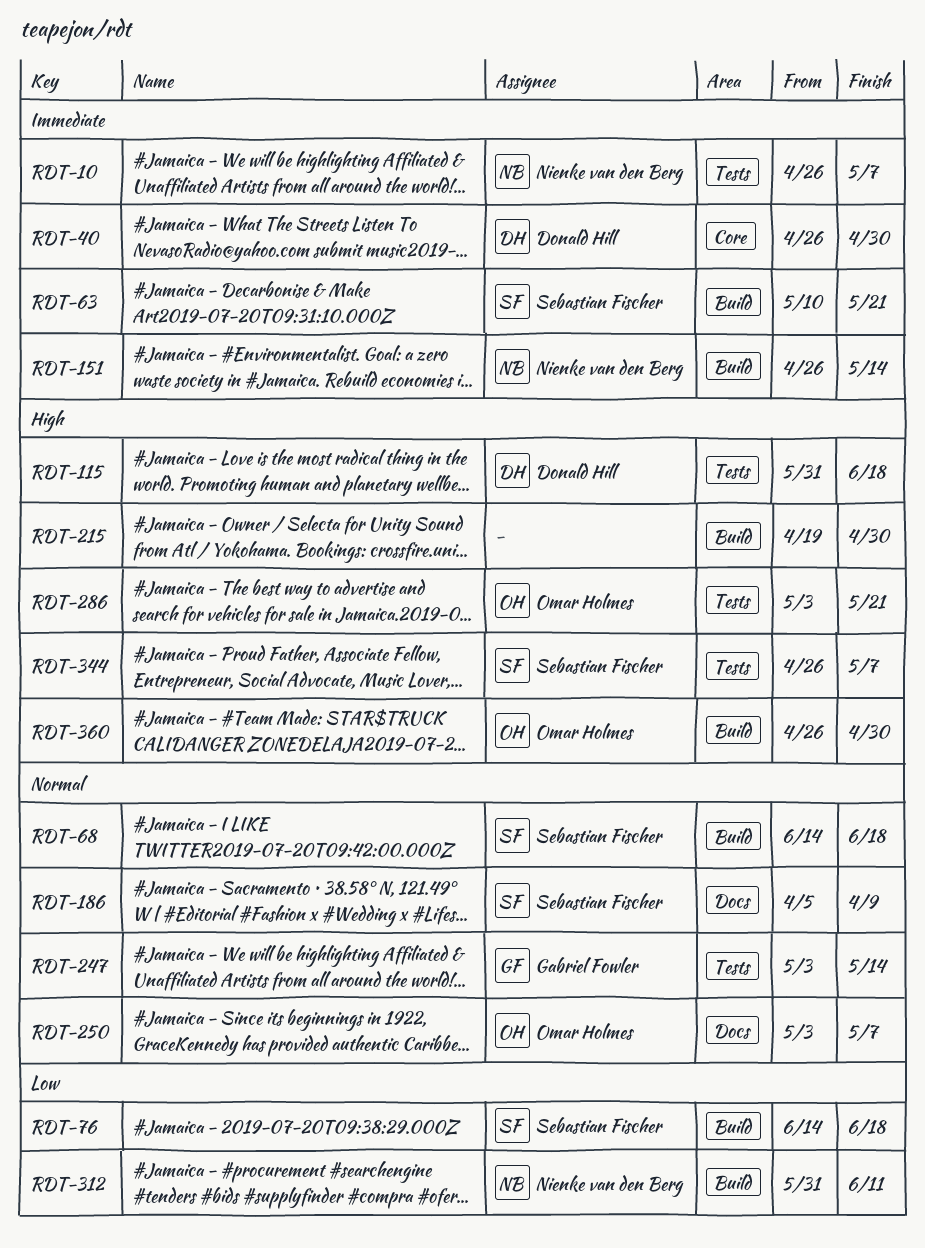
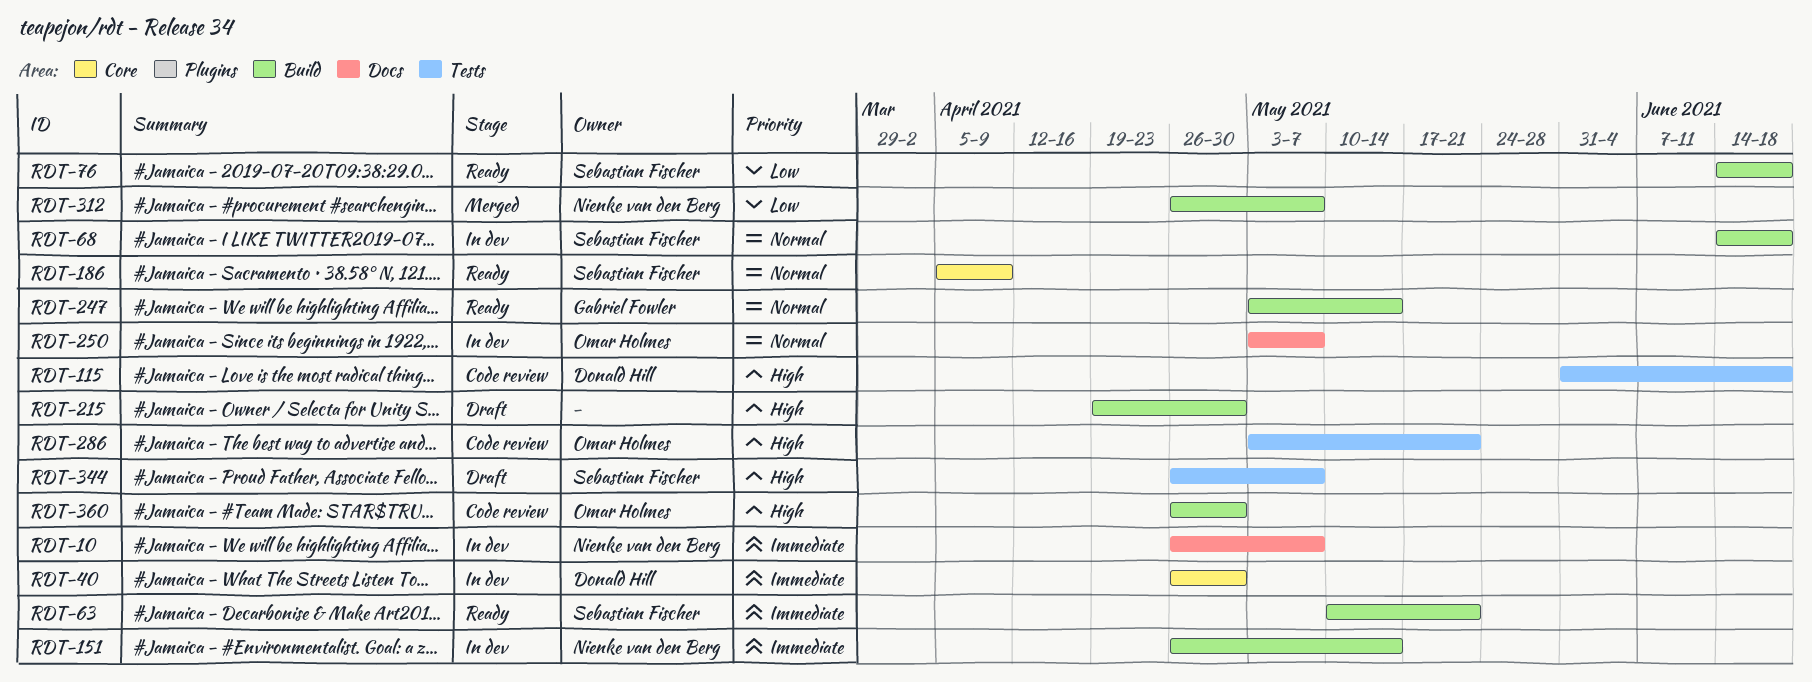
RDT-10, label: Tests -> Docs
RDT-186, label: Docs -> Core
RDT-247, label: Tests -> Build
RDT-312, start: May 31 -> Apr 26
RDT-312, due: Jun 11 -> May 7

